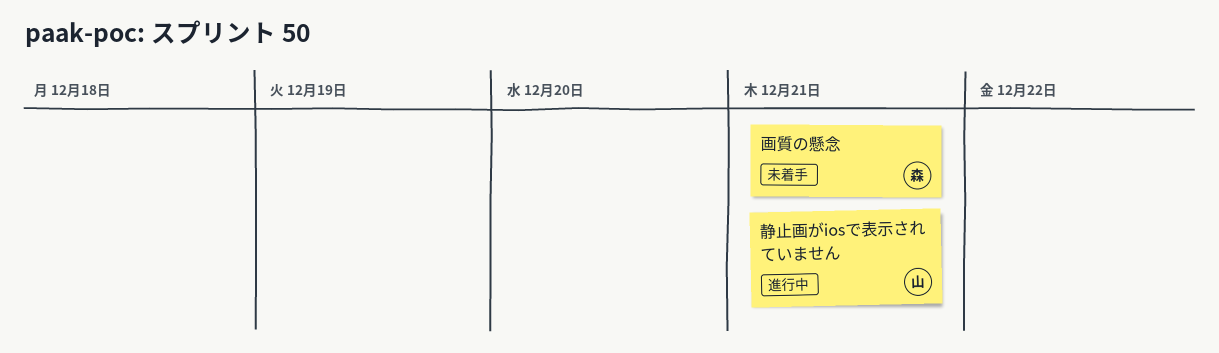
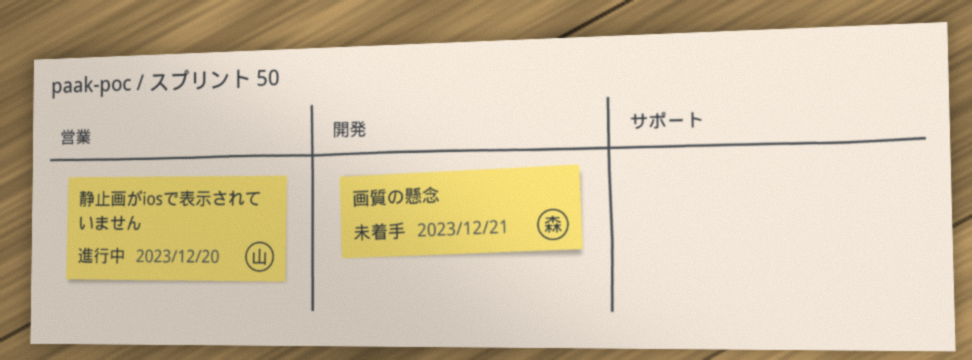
静止画がiosで表示されていません, due: Dec 21 -> Dec 20

